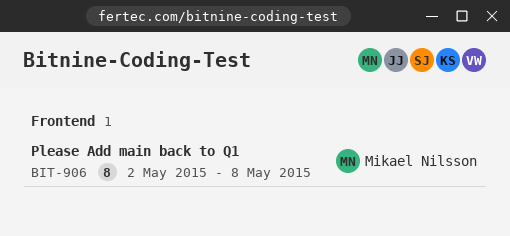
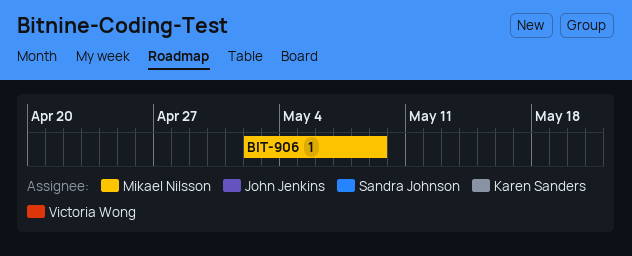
BIT-906, estimate: 8 -> 1
BIT-906, due: May 8 -> May 9

